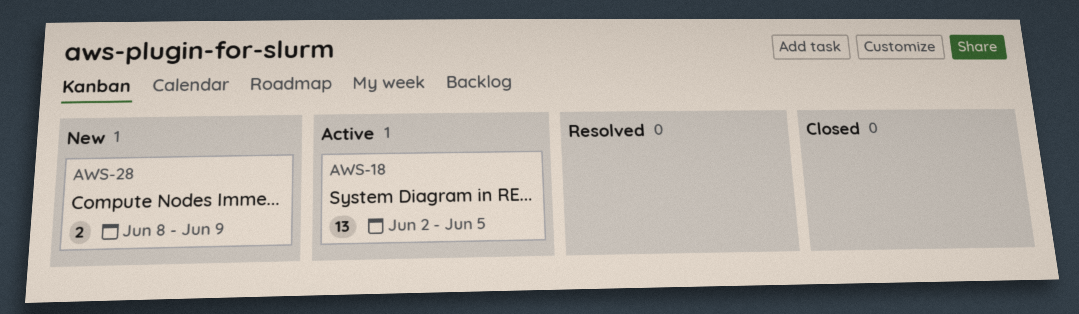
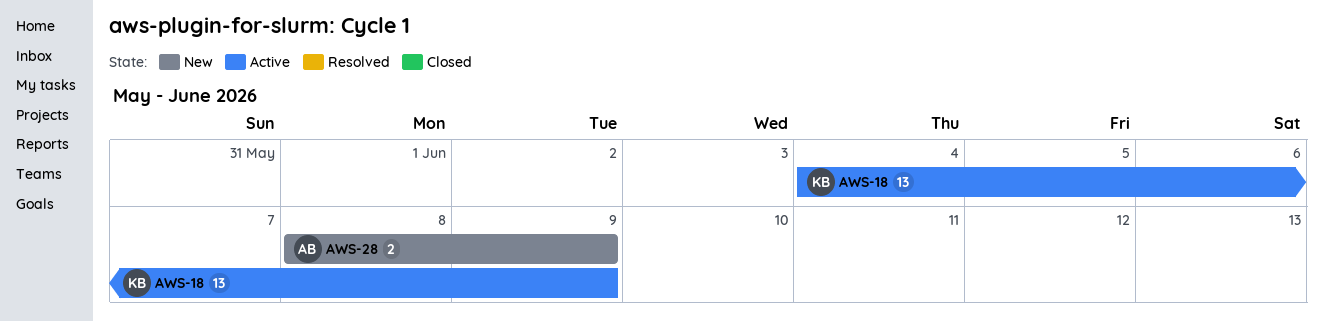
AWS-18, start: Jun 2 -> Jun 4
AWS-18, due: Jun 5 -> Jun 9

